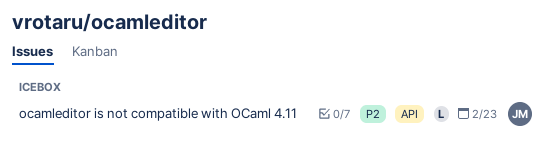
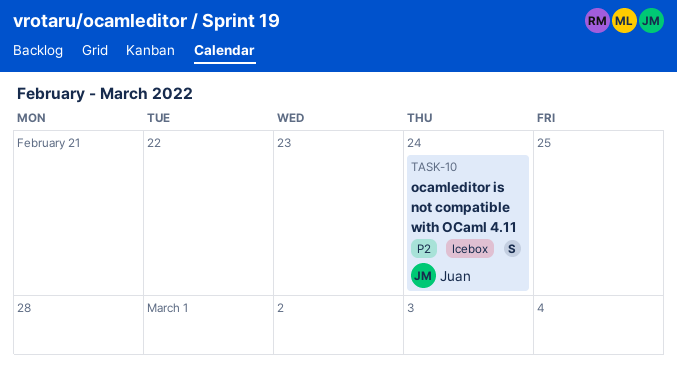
ocamleditor is not compatible with OCaml 4.11, estimate: L -> S
ocamleditor is not compatible with OCaml 4.11, due: Feb 23 -> Feb 24

